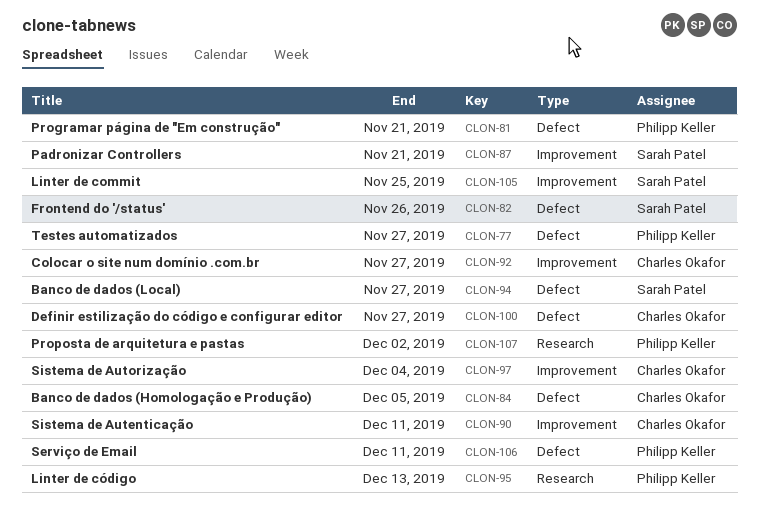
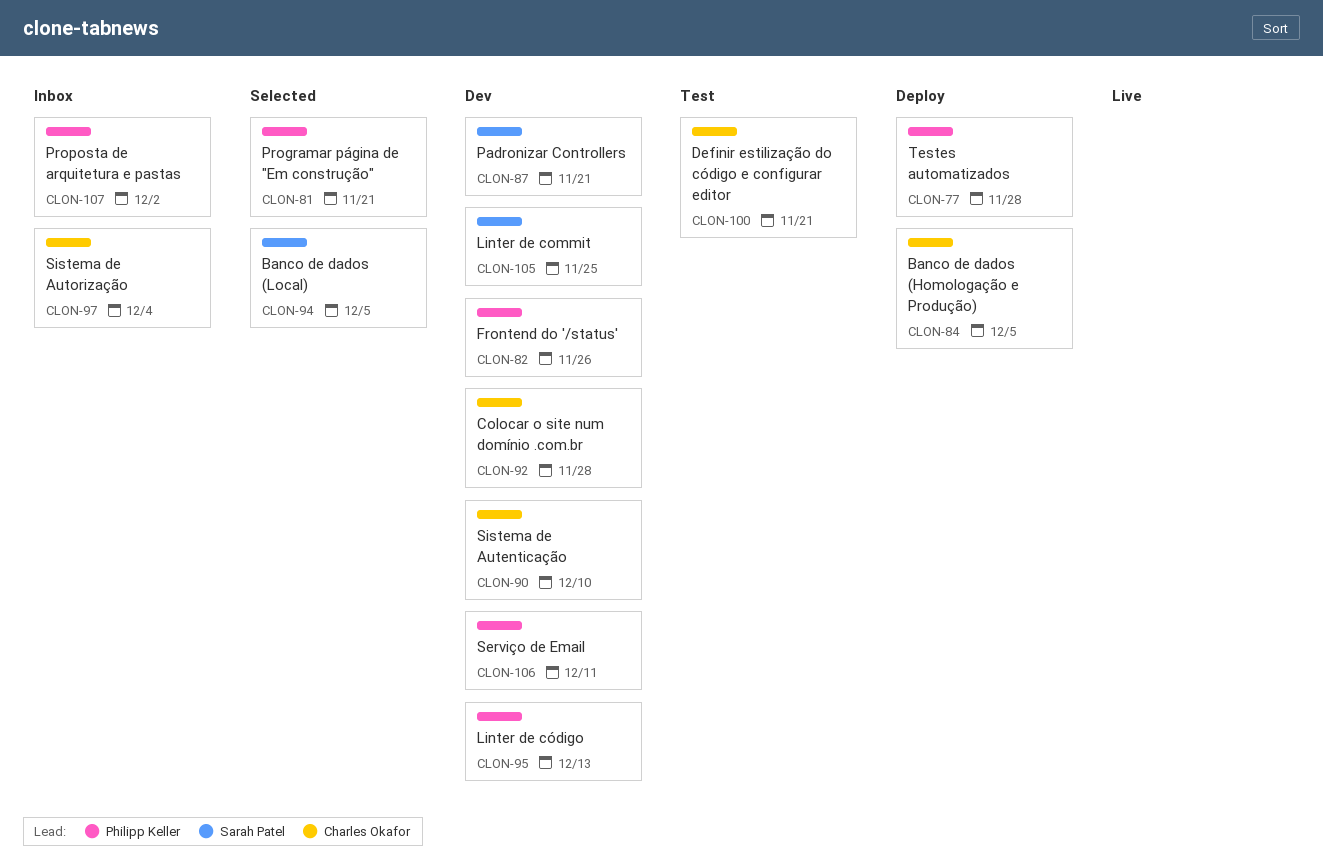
CLON-77, due: Nov 27 -> Nov 28
CLON-82, owner: Sarah Patel -> Philipp Keller
CLON-90, due: Dec 11 -> Dec 10
CLON-92, due: Nov 27 -> Nov 28
CLON-94, due: Nov 27 -> Dec 5
CLON-100, due: Nov 27 -> Nov 21

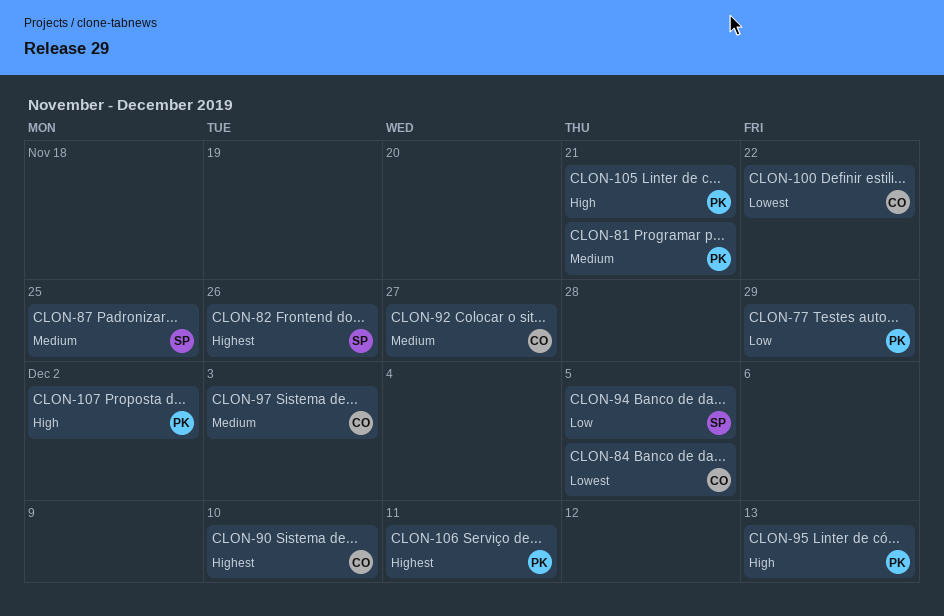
CLON-77, due: Nov 28 -> Nov 29
CLON-82, owner: Philipp Keller -> Sarah Patel
CLON-87, due: Nov 21 -> Nov 25
CLON-92, due: Nov 28 -> Nov 27
CLON-97, due: Dec 4 -> Dec 3
CLON-100, due: Nov 21 -> Nov 22
CLON-105, owner: Sarah Patel -> Philipp Keller
CLON-105, due: Nov 25 -> Nov 21

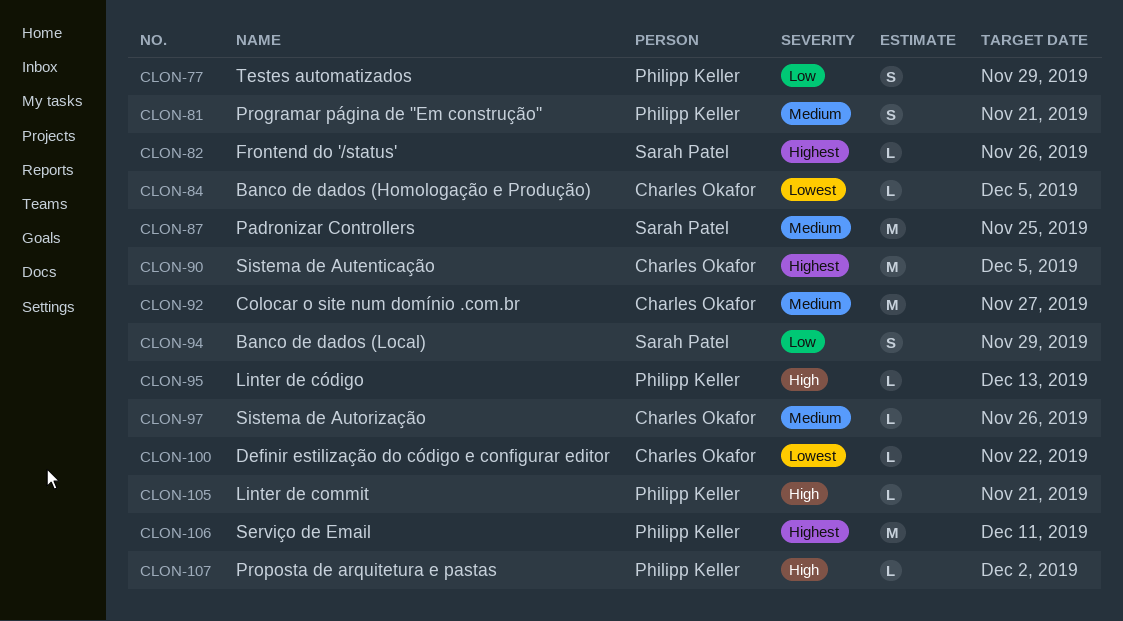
CLON-90, due: Dec 10 -> Dec 5
CLON-94, due: Dec 5 -> Nov 29
CLON-97, due: Dec 3 -> Nov 26

